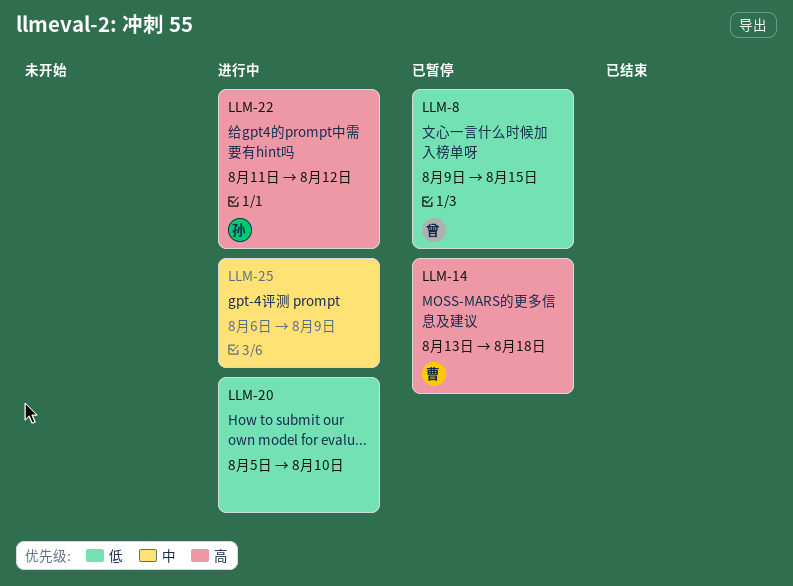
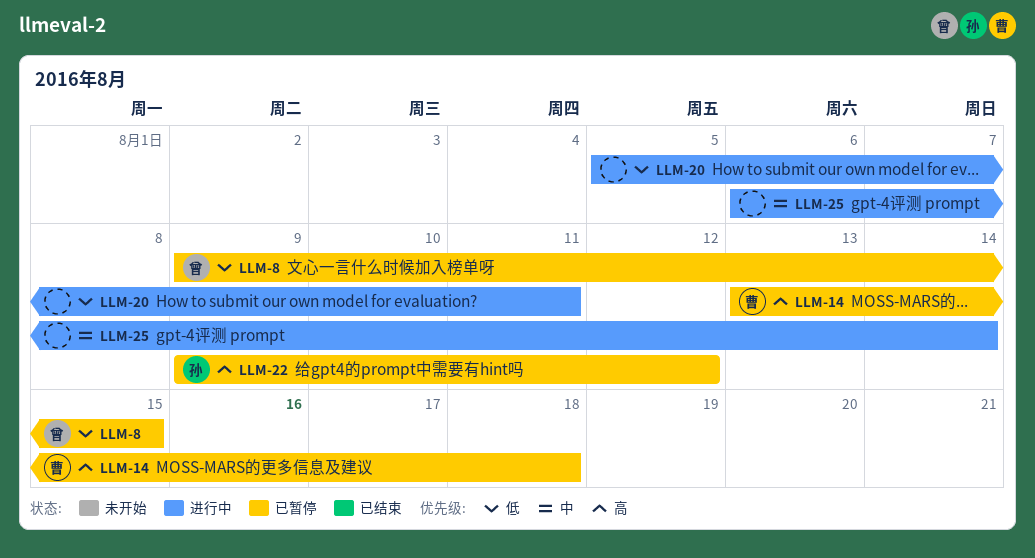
LLM-20, due: Aug 10 -> Aug 11
LLM-22, status: 进行中 -> 已暂停
LLM-22, start: Aug 11 -> Aug 9
LLM-25, due: Aug 9 -> Aug 14

